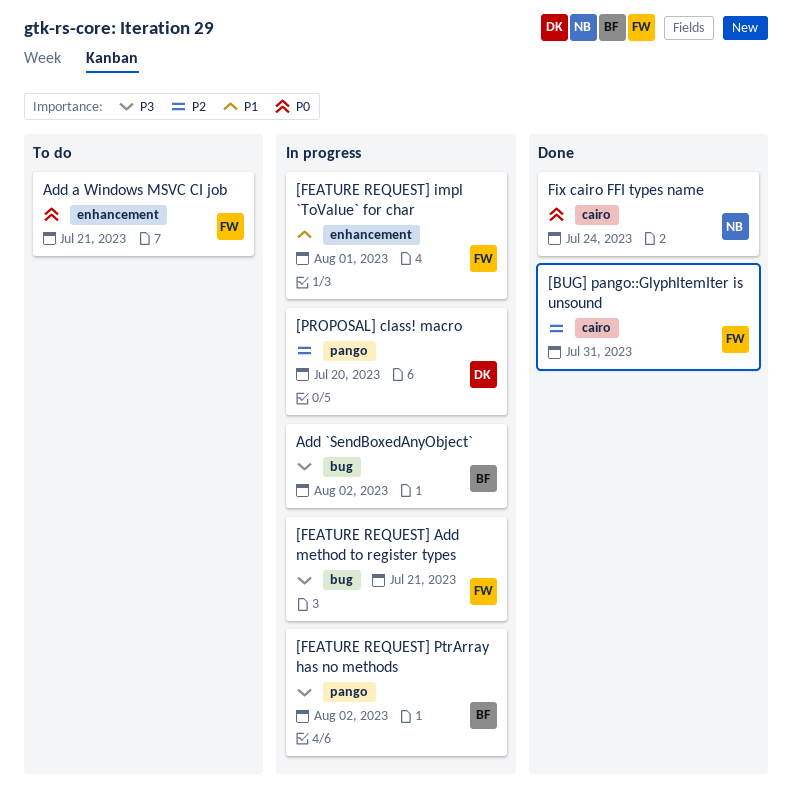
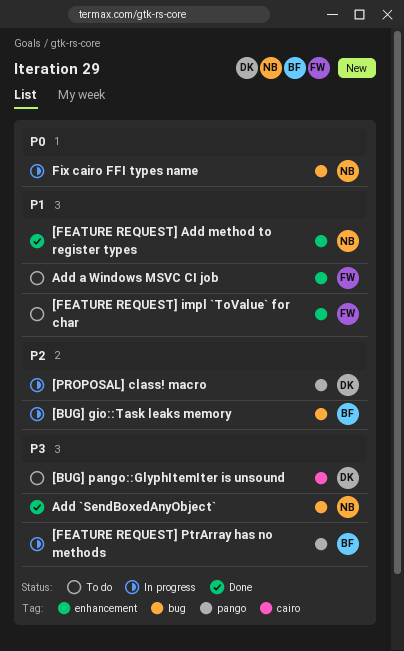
[BUG] gio::Task leaks memory: none -> present
[BUG] pango::GlyphItemIter is unsound, status: Done -> To do
[BUG] pango::GlyphItemIter is unsound, owner: FW -> DK
[BUG] pango::GlyphItemIter is unsound, priority: P2 -> P3
[FEATURE REQUEST] Add method to register types, status: In progress -> Done
[FEATURE REQUEST] Add method to register types, owner: FW -> NB
[FEATURE REQUEST] Add method to register types, priority: P3 -> P1
[FEATURE REQUEST] Add method to register types, label: bug -> enhancement
[FEATURE REQUEST] impl `ToValue` for char, status: In progress -> To do
Add `SendBoxedAnyObject`, status: In progress -> Done
Add `SendBoxedAnyObject`, owner: BF -> NB
Add a Windows MSVC CI job, priority: P0 -> P1
Fix cairo FFI types name, status: Done -> In progress
Fix cairo FFI types name, label: cairo -> bug

